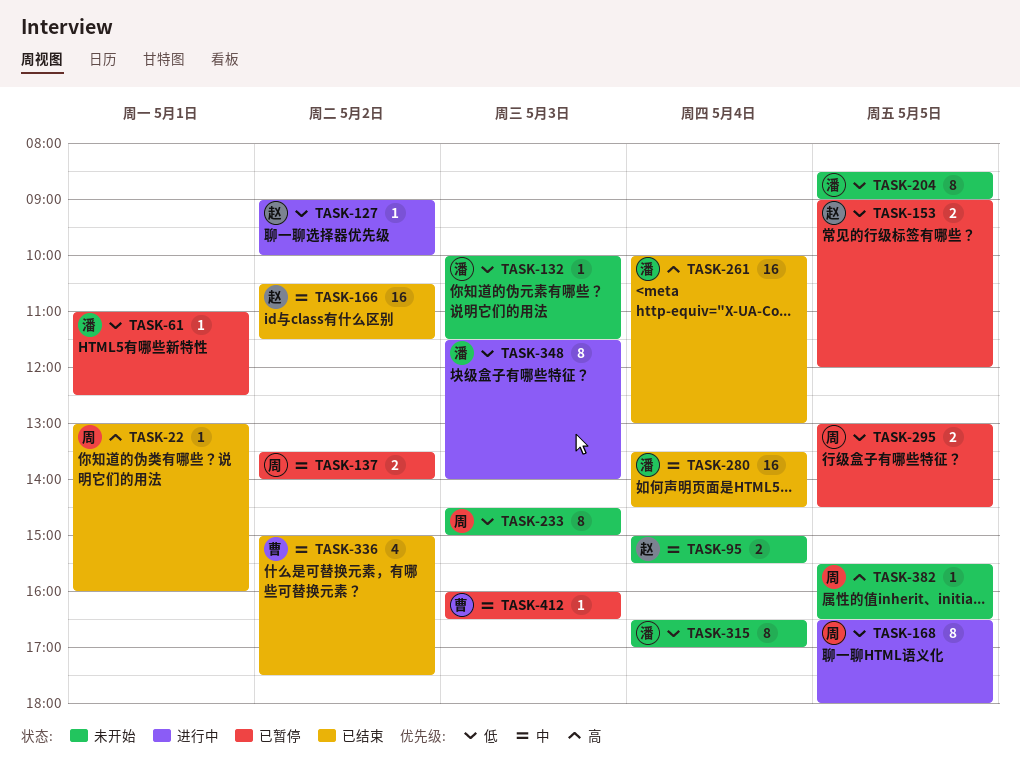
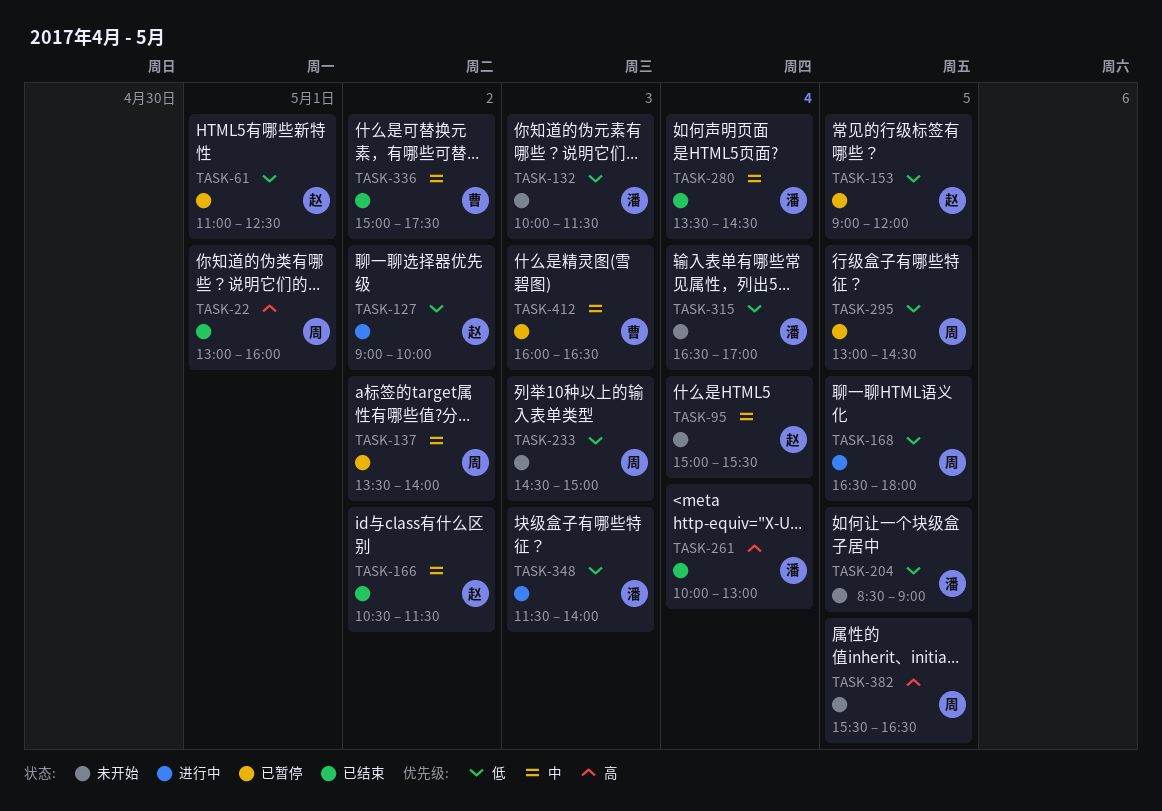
TASK-61, owner: 潘 -> 赵

